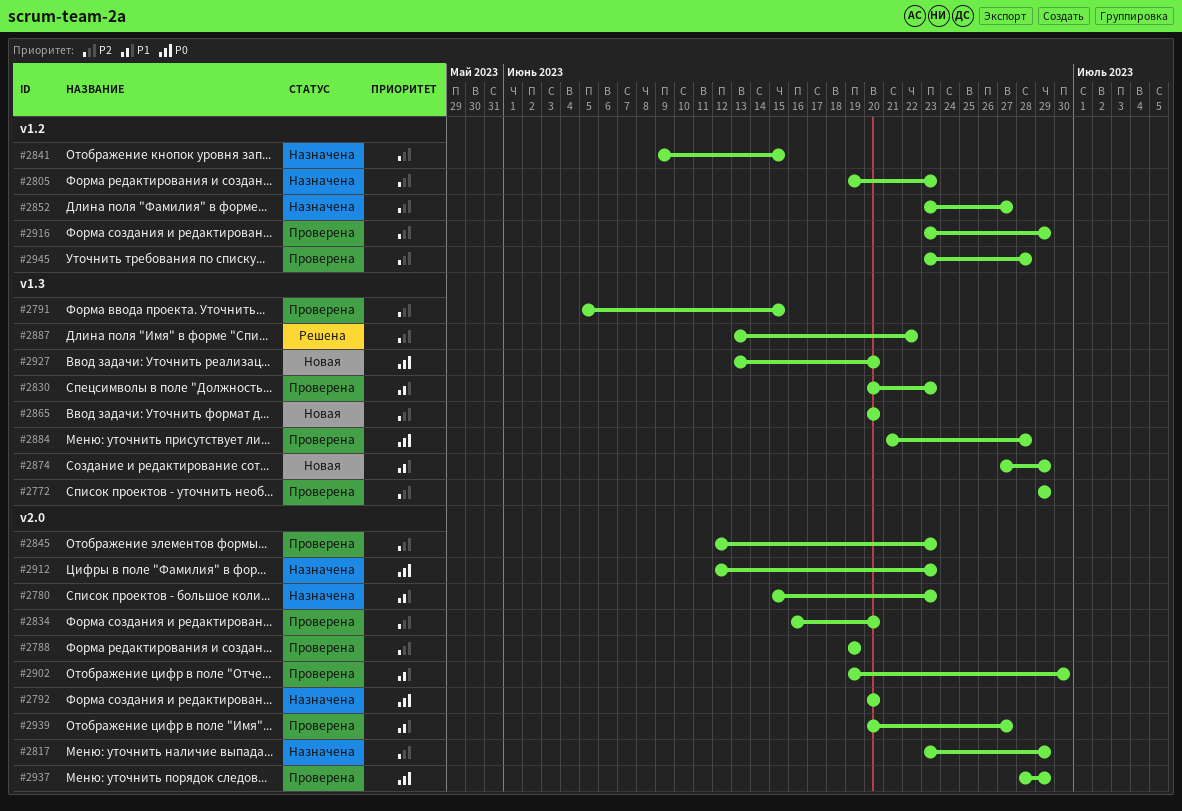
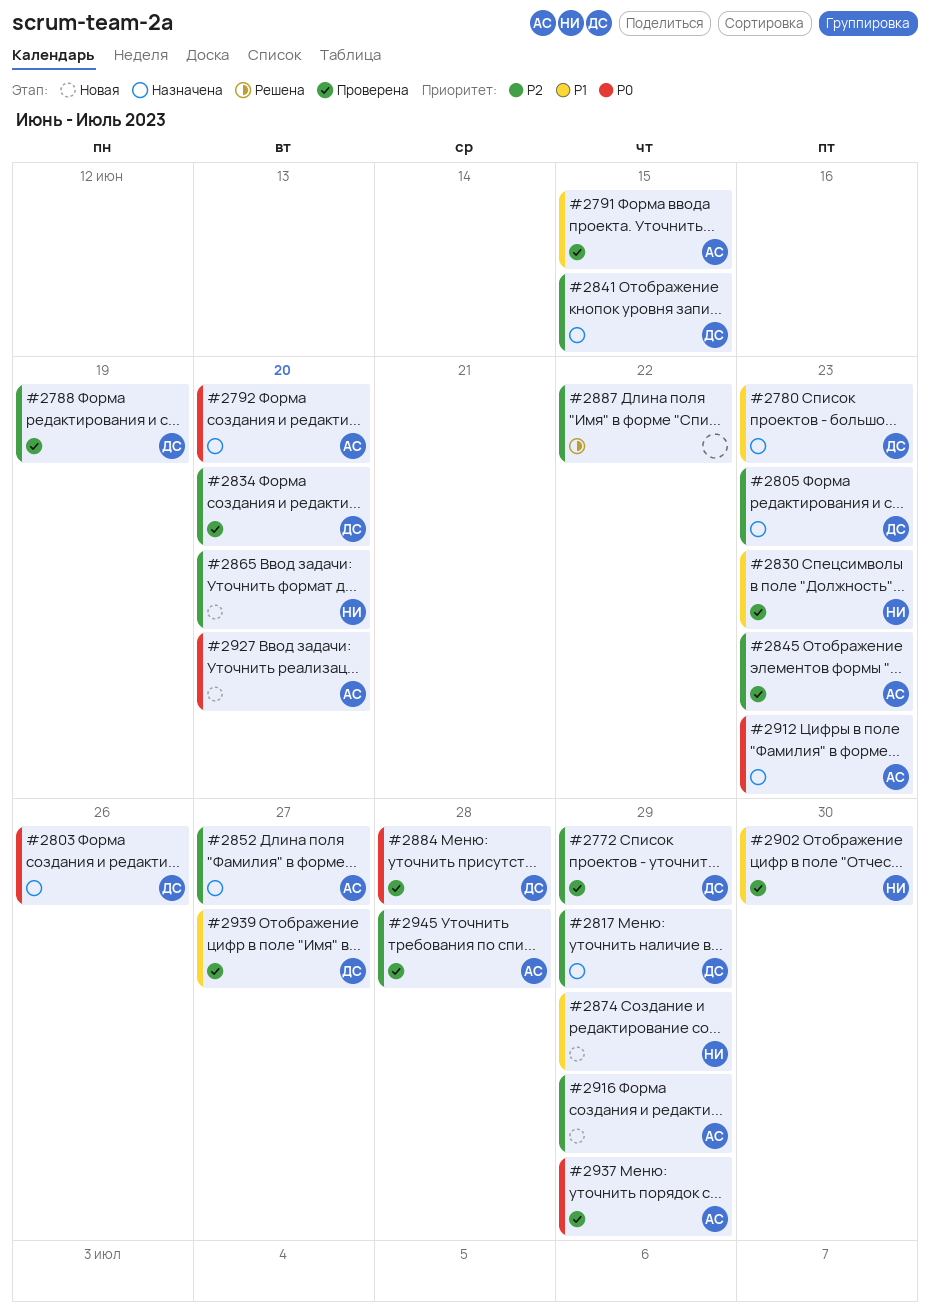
#2791, priority: P2 -> P1
#2803: none -> present
#2916, status: Проверена -> Новая

